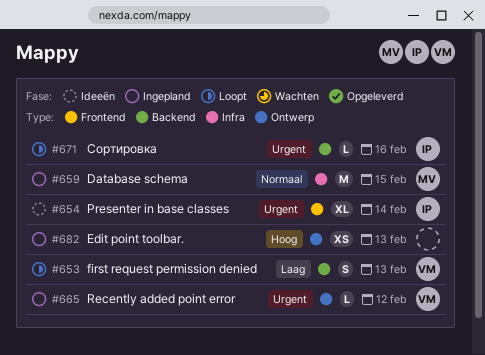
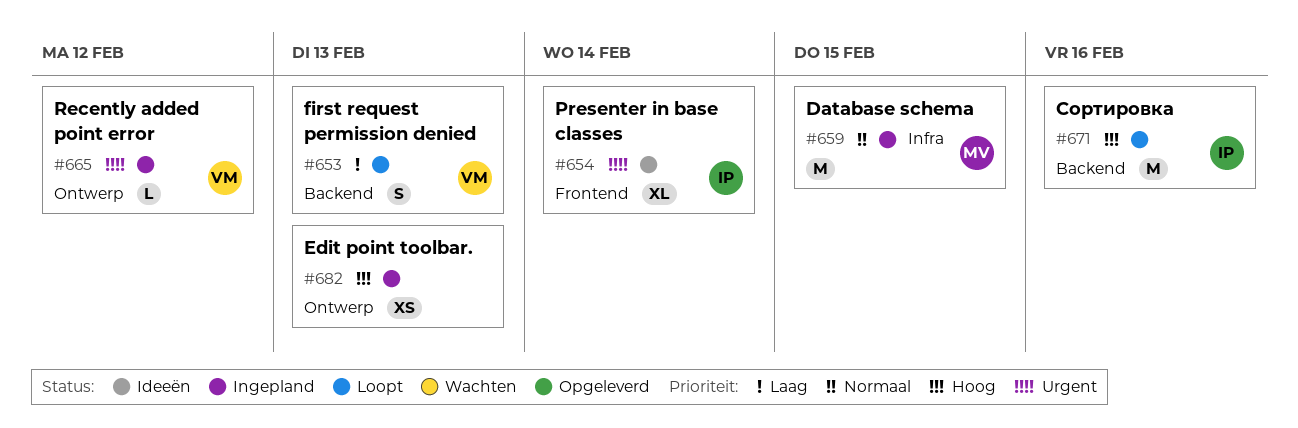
#671, priority: Urgent -> Hoog
#671, estimate: L -> M

